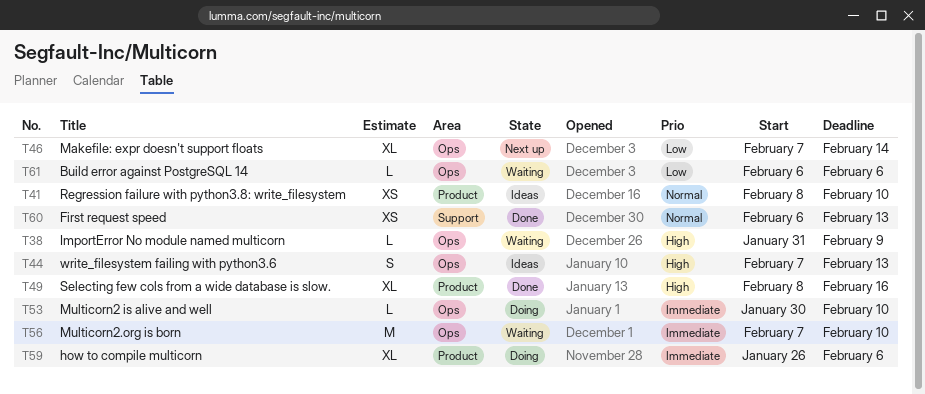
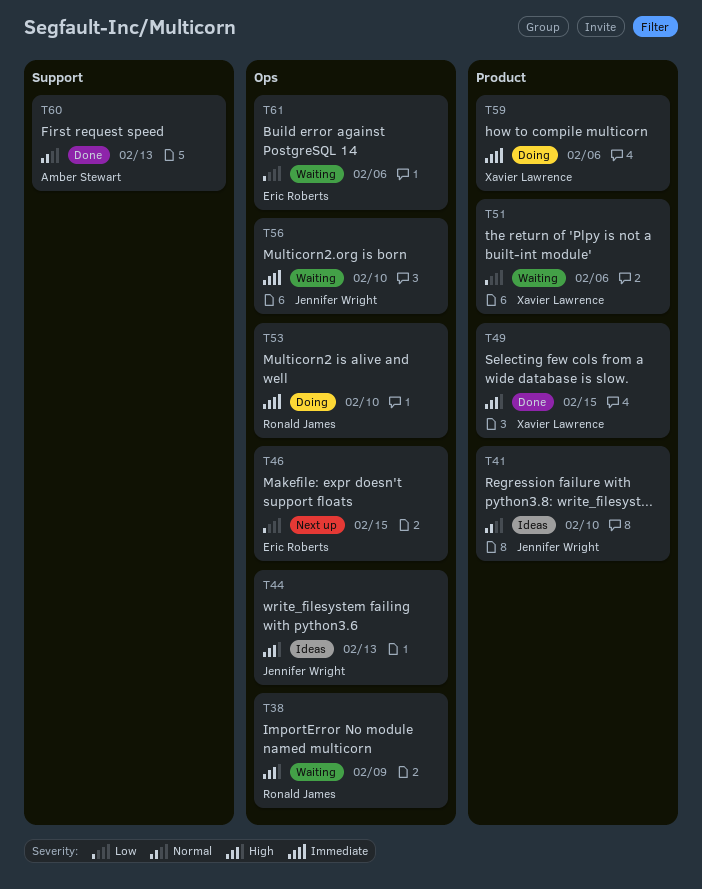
T46, due: Feb 14 -> Feb 15
T49, due: Feb 16 -> Feb 15
T51: none -> present

